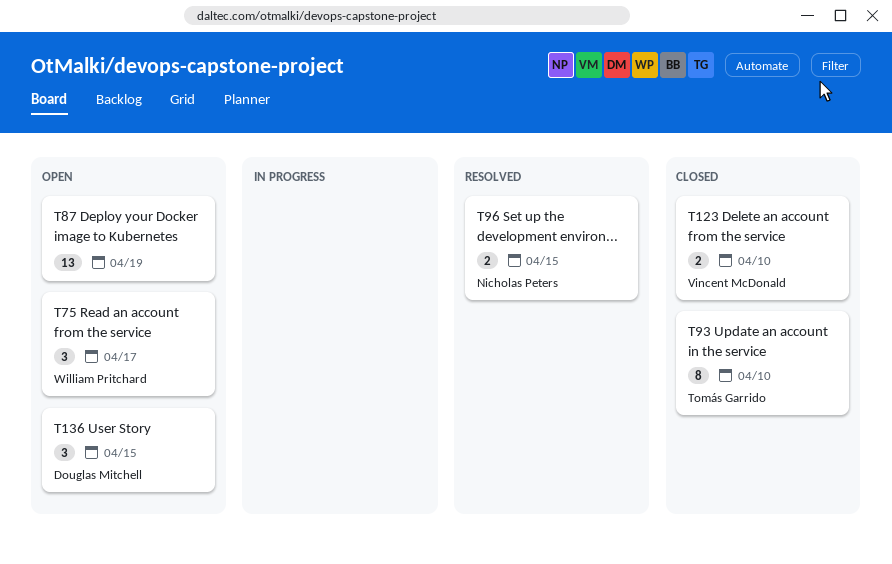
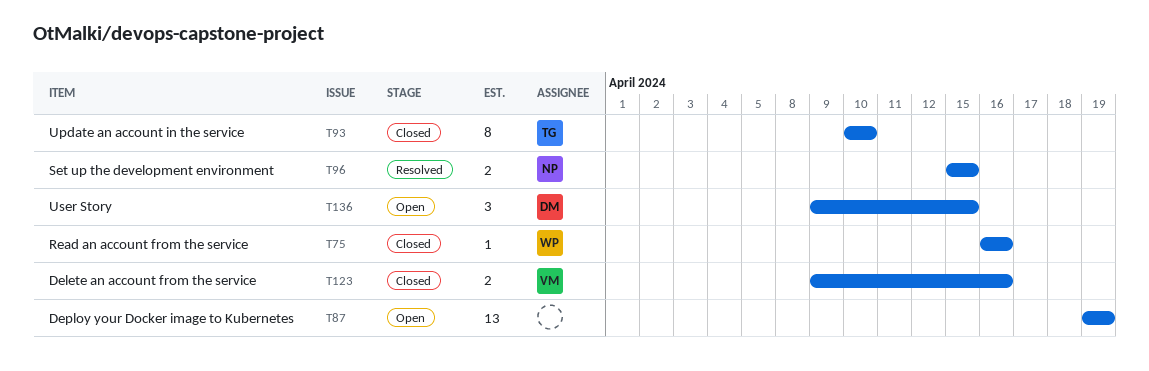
T75, status: Open -> Closed
T75, estimate: 3 -> 1
T75, due: Apr 17 -> Apr 16
T123, due: Apr 10 -> Apr 16

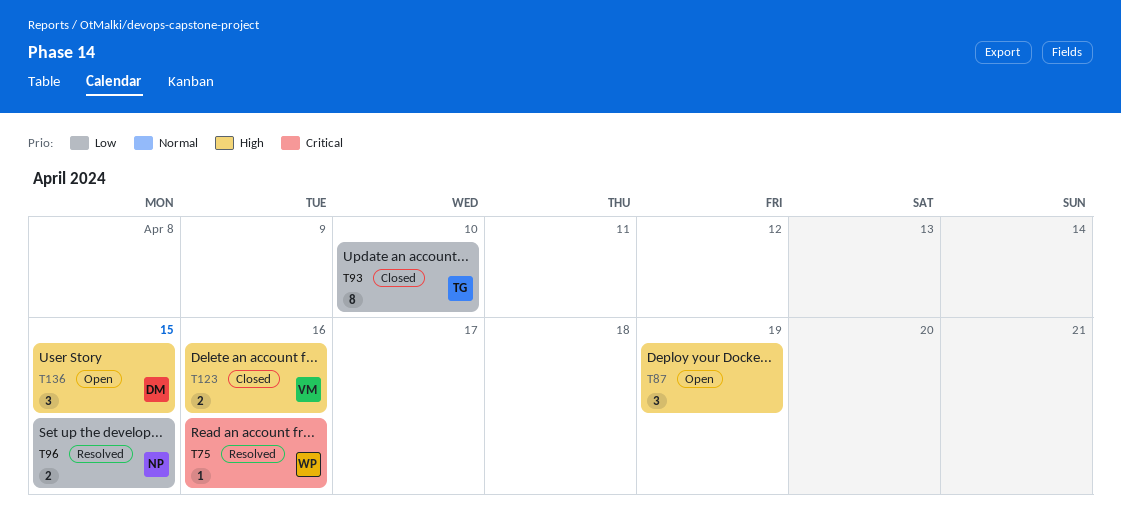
T75, status: Closed -> Resolved
T87, estimate: 13 -> 3

